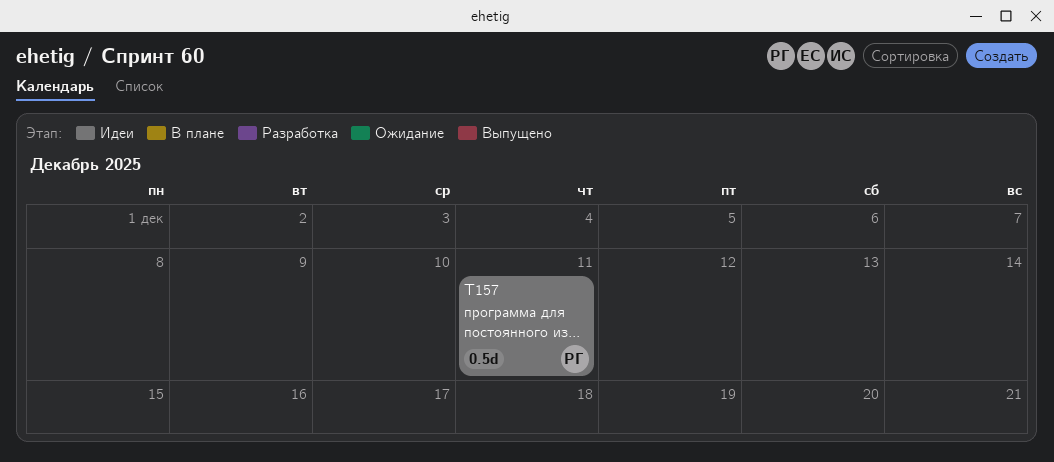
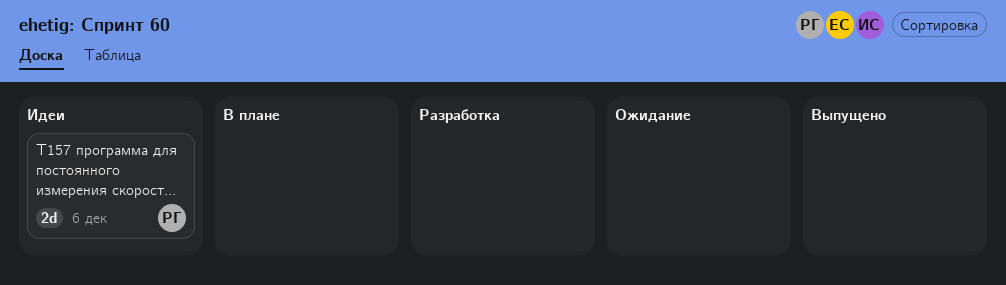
T157, estimate: 0.5d -> 2d
T157, due: Dec 11 -> Dec 6

